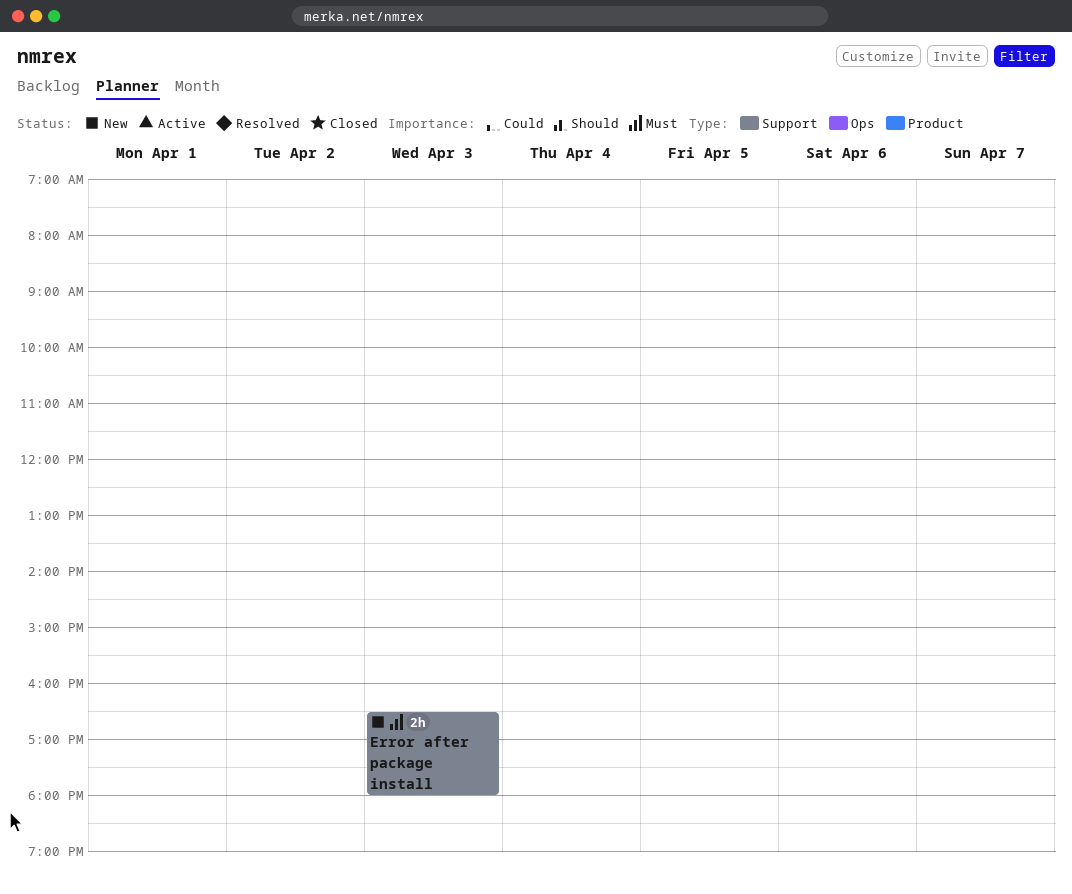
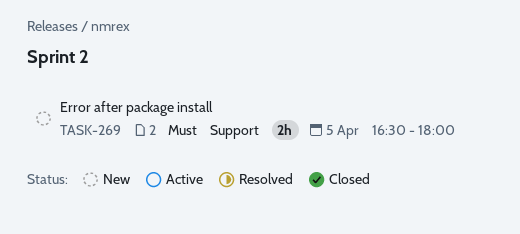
Error after package install, day: Apr 3 -> Apr 5

